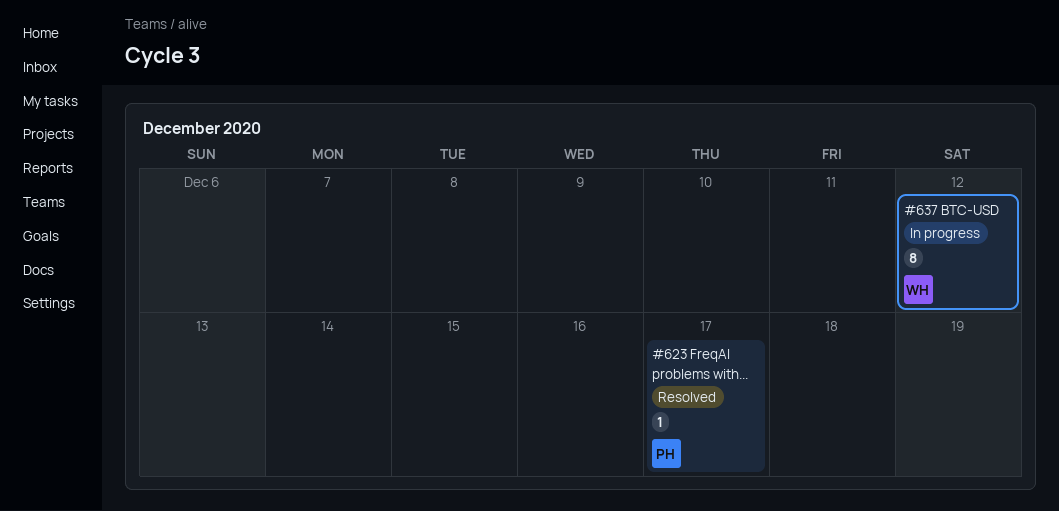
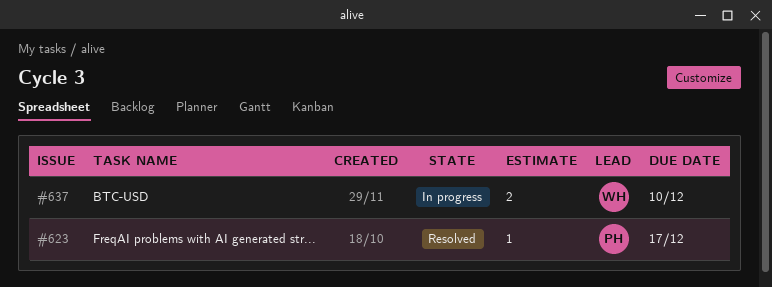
#637, estimate: 8 -> 2
#637, due: Dec 12 -> Dec 10

